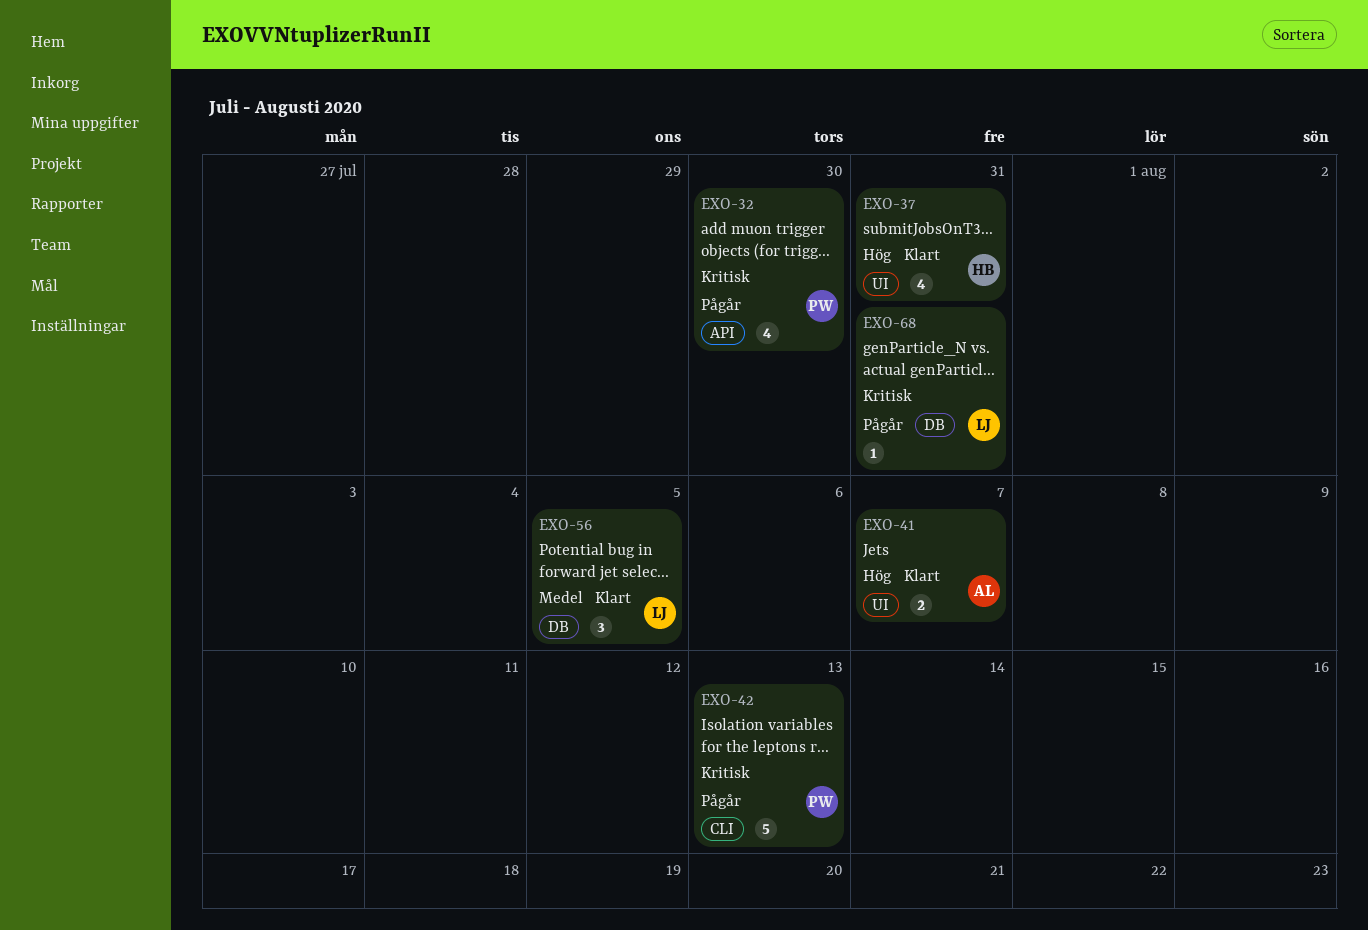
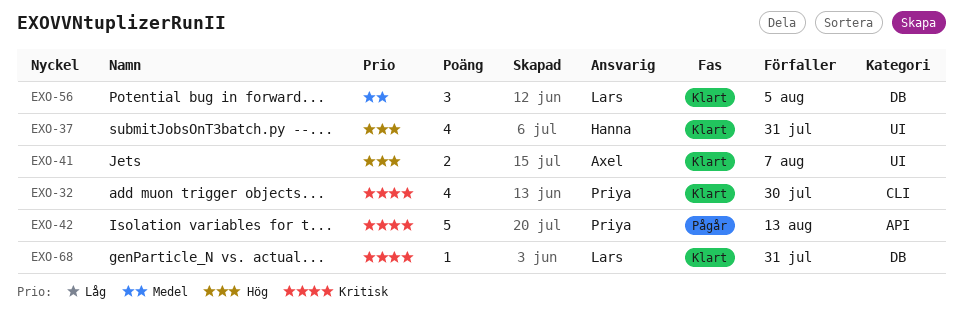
EXO-32, status: Pågår -> Klart
EXO-32, label: API -> CLI
EXO-42, label: CLI -> API
EXO-68, status: Pågår -> Klart

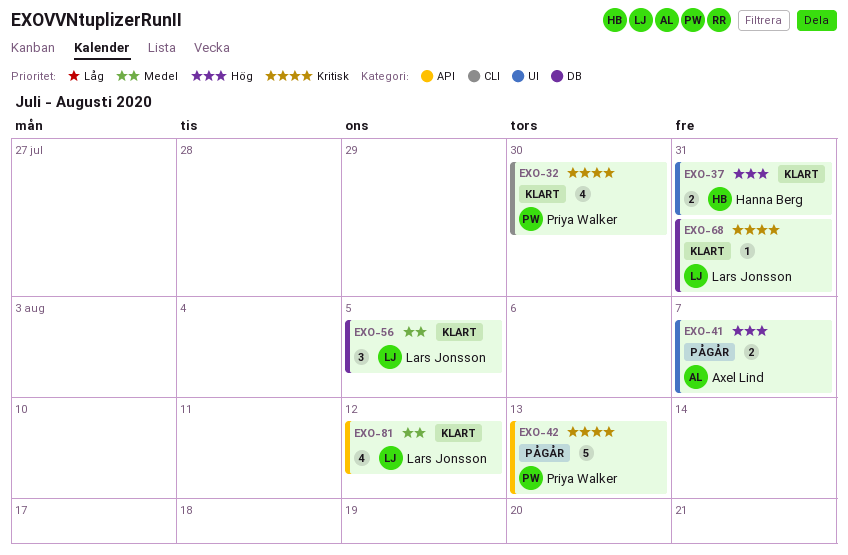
EXO-37, estimate: 4 -> 2
EXO-41, status: Klart -> Pågår
EXO-81: none -> present

